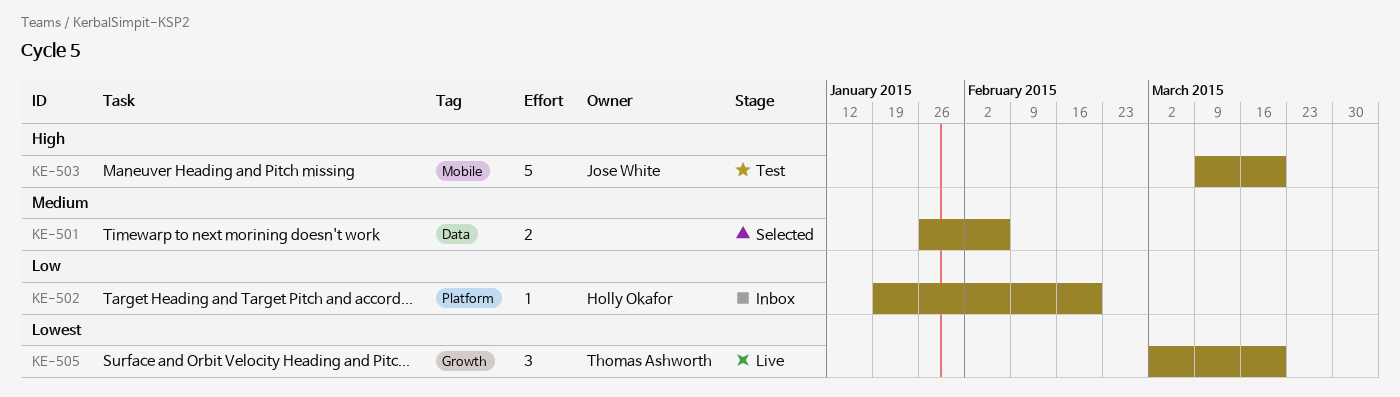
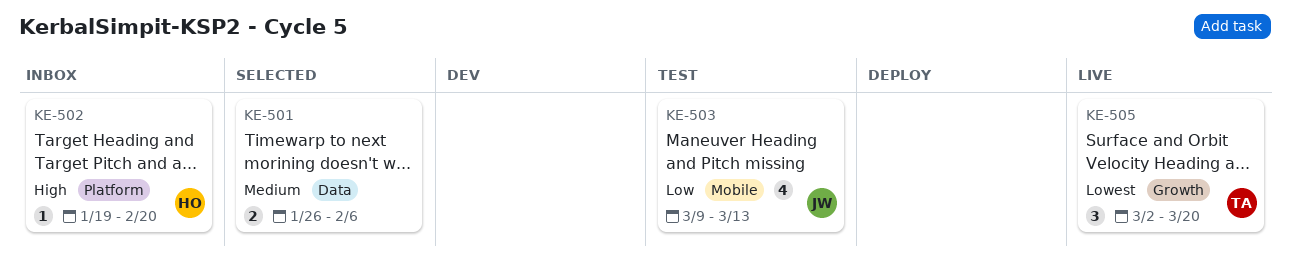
KE-502, priority: Low -> High
KE-503, priority: High -> Low
KE-503, estimate: 5 -> 4
KE-503, due: Mar 20 -> Mar 13

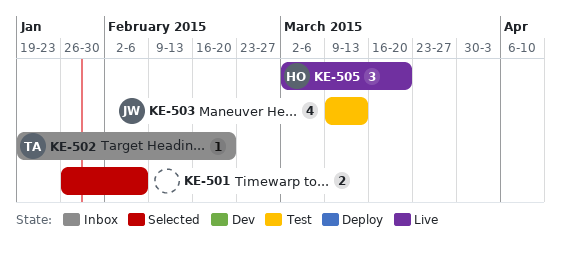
KE-502, owner: HO -> TA
KE-505, owner: TA -> HO

